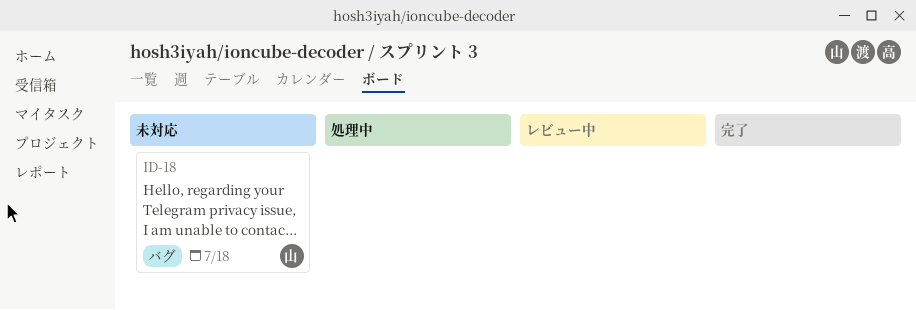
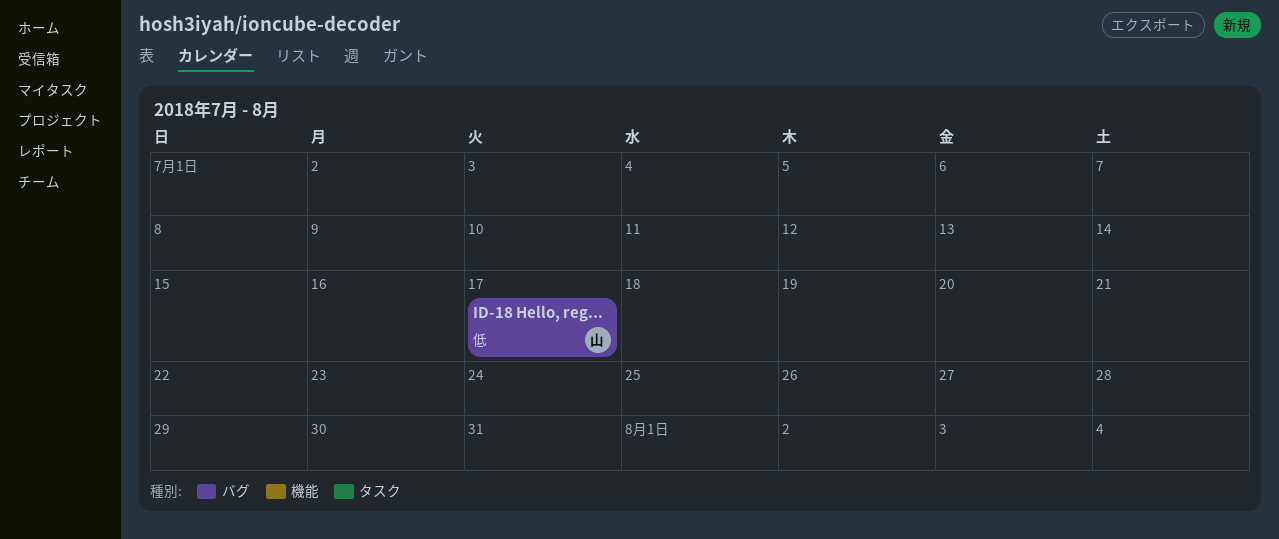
ID-18, due: Jul 18 -> Jul 17

